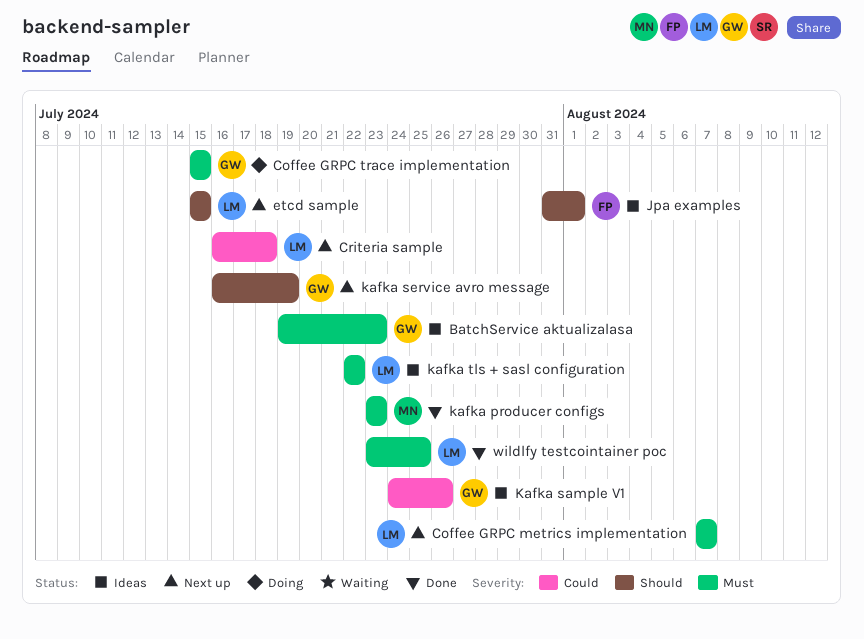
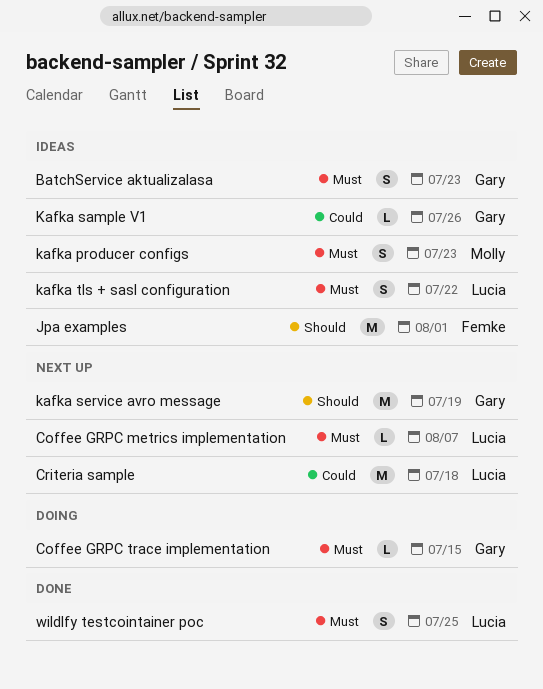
etcd sample: present -> none
kafka producer configs, status: Done -> Ideas

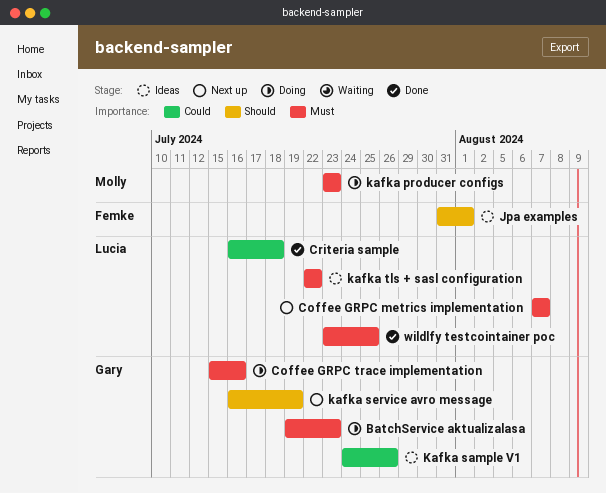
BatchService aktualizalasa, status: Ideas -> Doing
Coffee GRPC trace implementation, due: Jul 15 -> Jul 16
Criteria sample, status: Next up -> Done
kafka producer configs, status: Ideas -> Doing

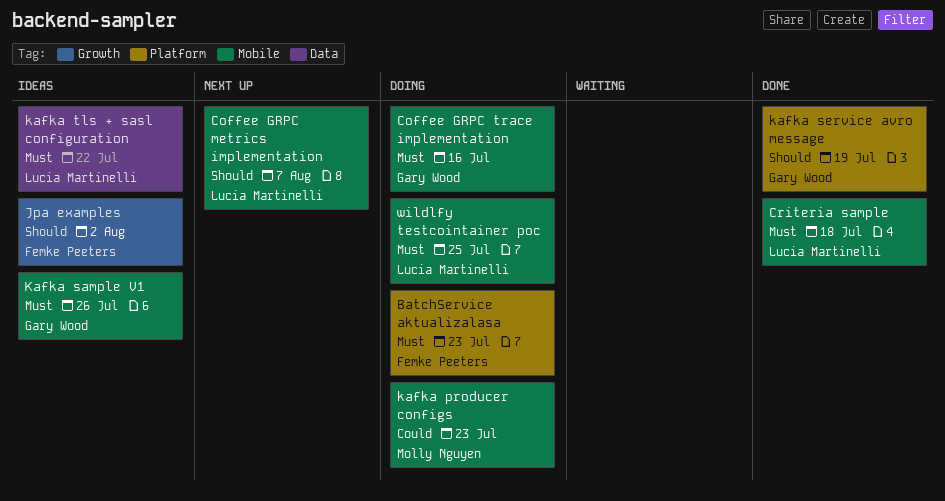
BatchService aktualizalasa, owner: Gary Wood -> Femke Peeters
Coffee GRPC metrics implementation, priority: Must -> Should
Criteria sample, priority: Could -> Must
Jpa examples, due: Aug 1 -> Aug 2
kafka producer configs, priority: Must -> Could
Kafka sample V1, priority: Could -> Must
kafka service avro message, status: Next up -> Done
wildlfy testcointainer poc, status: Done -> Doing

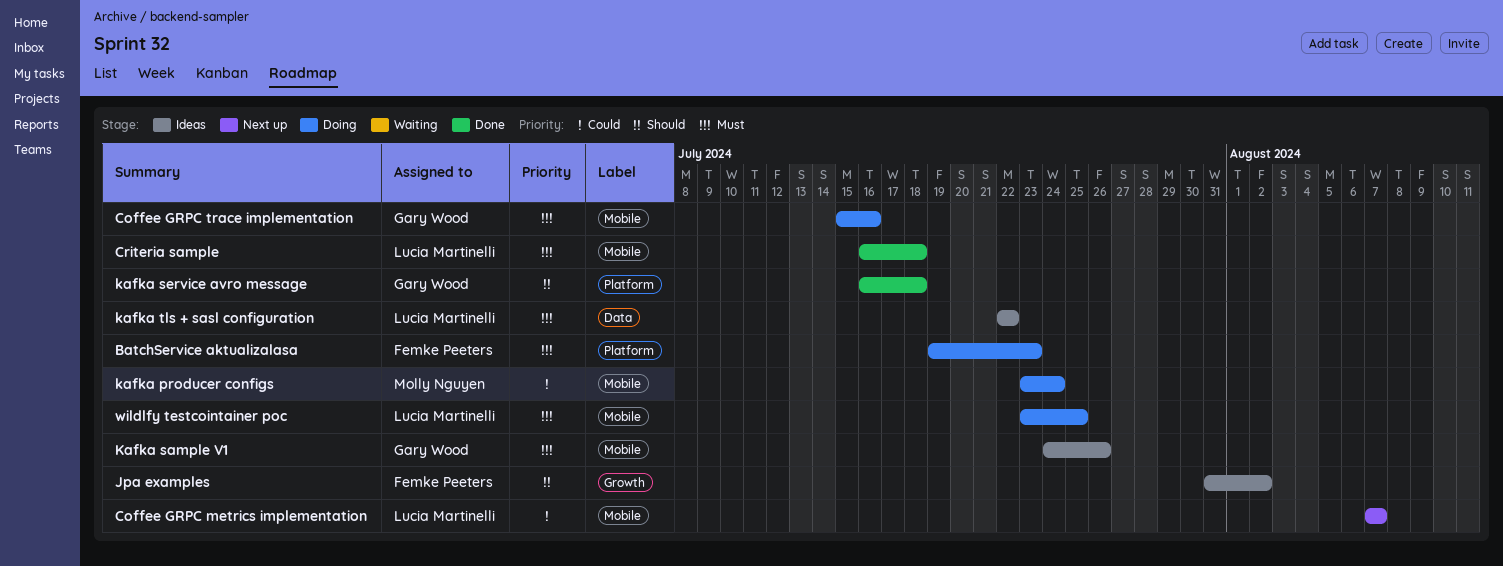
Coffee GRPC metrics implementation, priority: Should -> Could
kafka producer configs, due: Jul 23 -> Jul 24
kafka service avro message, due: Jul 19 -> Jul 18

